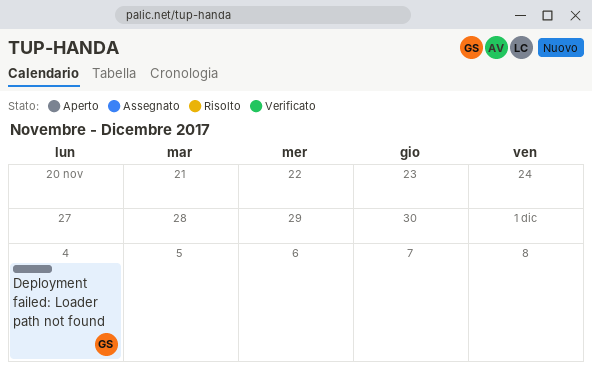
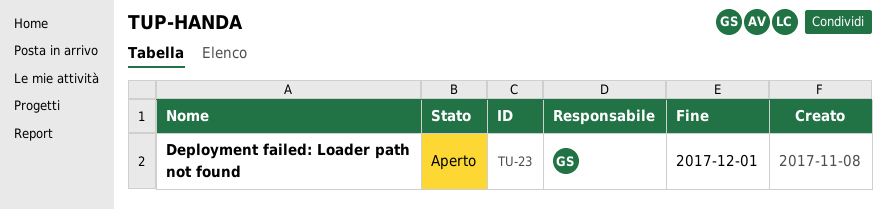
Deployment failed: Loader path not found, due: Dec 4 -> Dec 1

